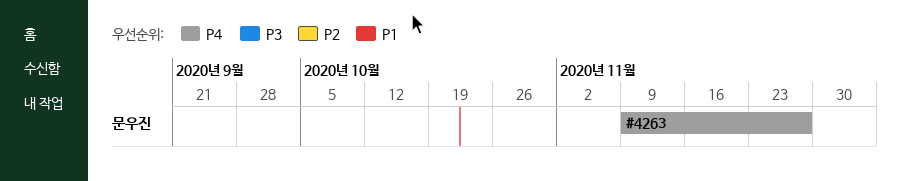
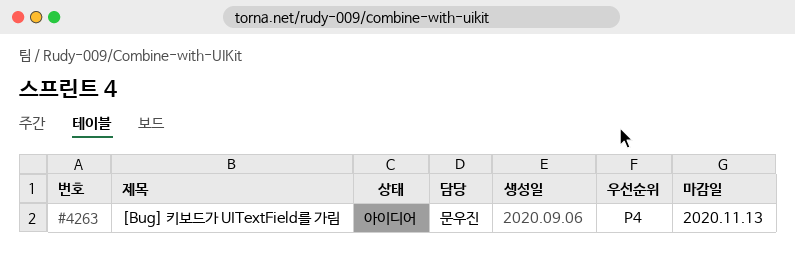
#4263, due: Nov 27 -> Nov 13

